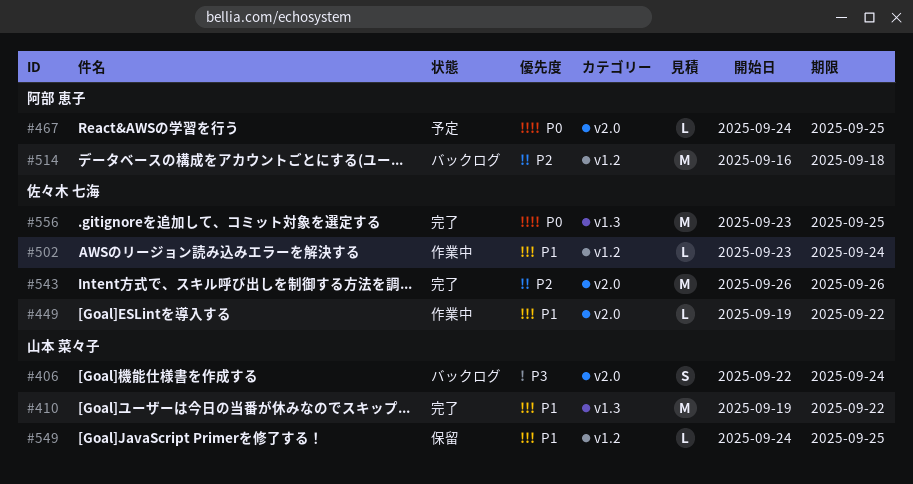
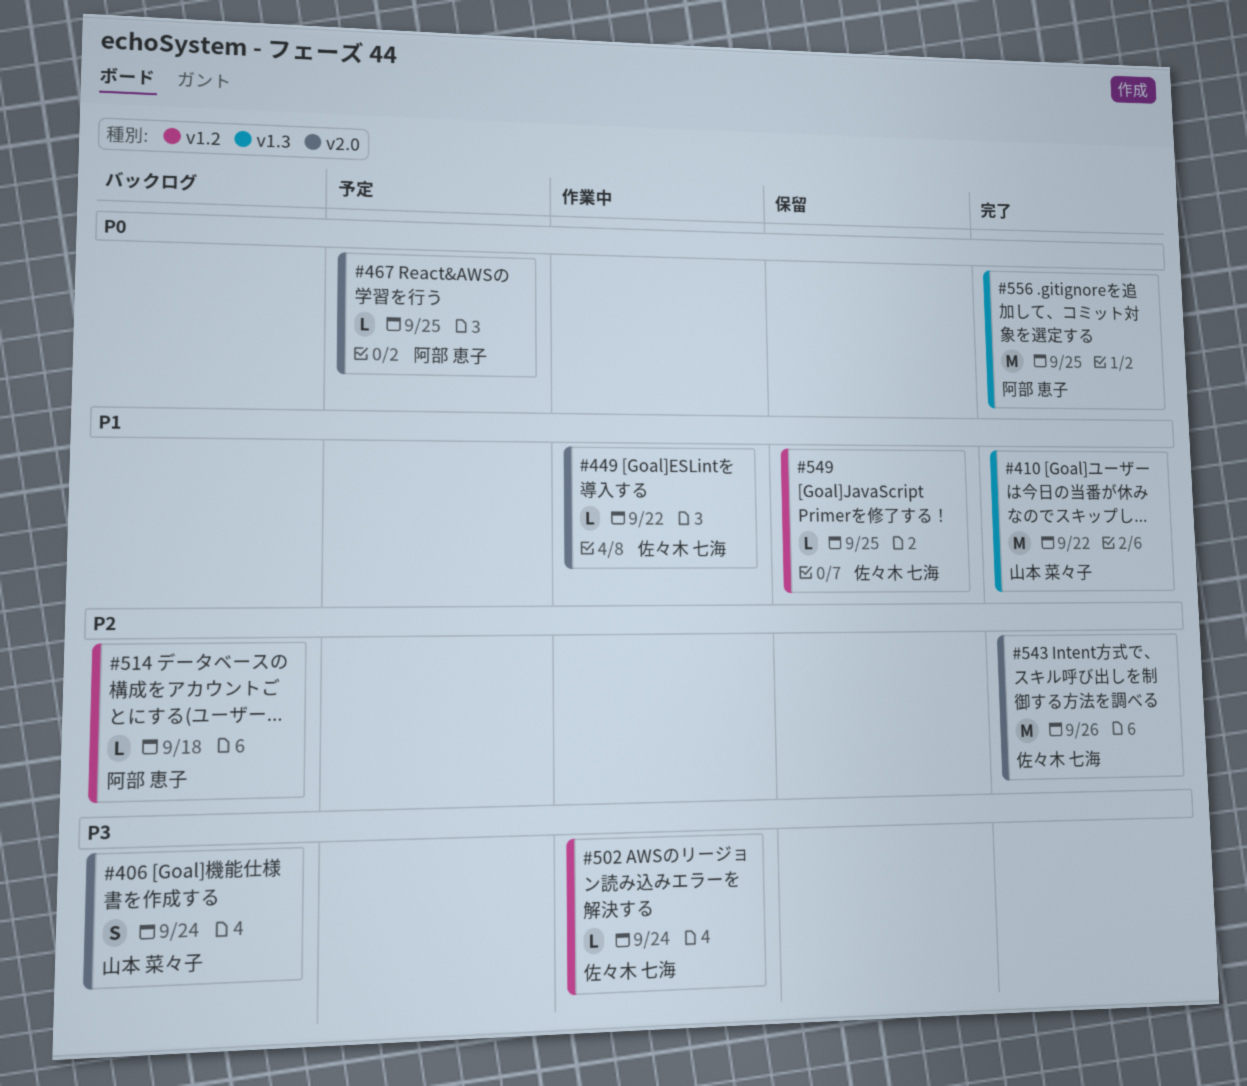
#502, priority: P1 -> P3
#514, estimate: M -> L
#549, owner: 山本 菜々子 -> 佐々木 七海
#556, owner: 佐々木 七海 -> 阿部 恵子

